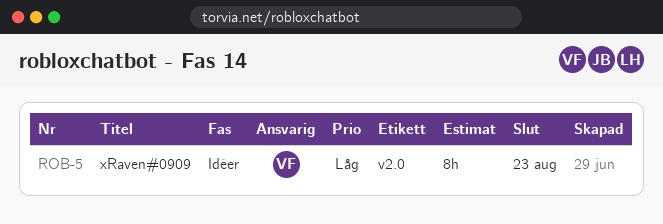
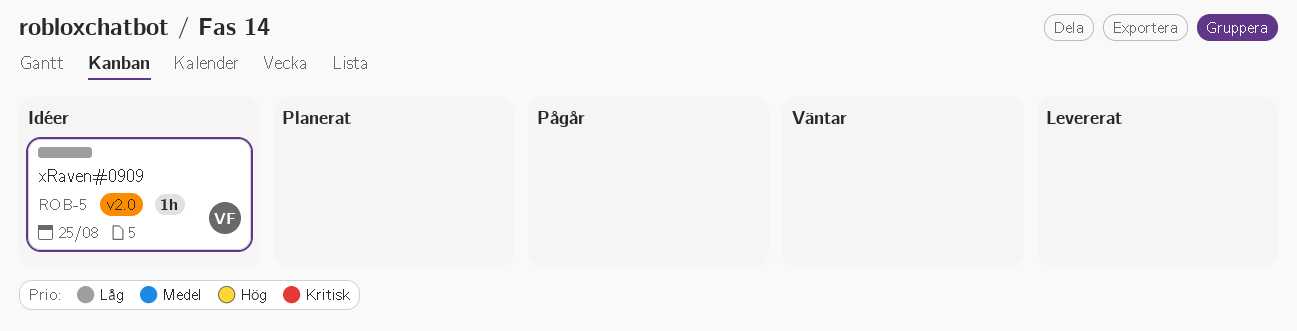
ROB-5, estimate: 8h -> 1h
ROB-5, due: Aug 23 -> Aug 25

